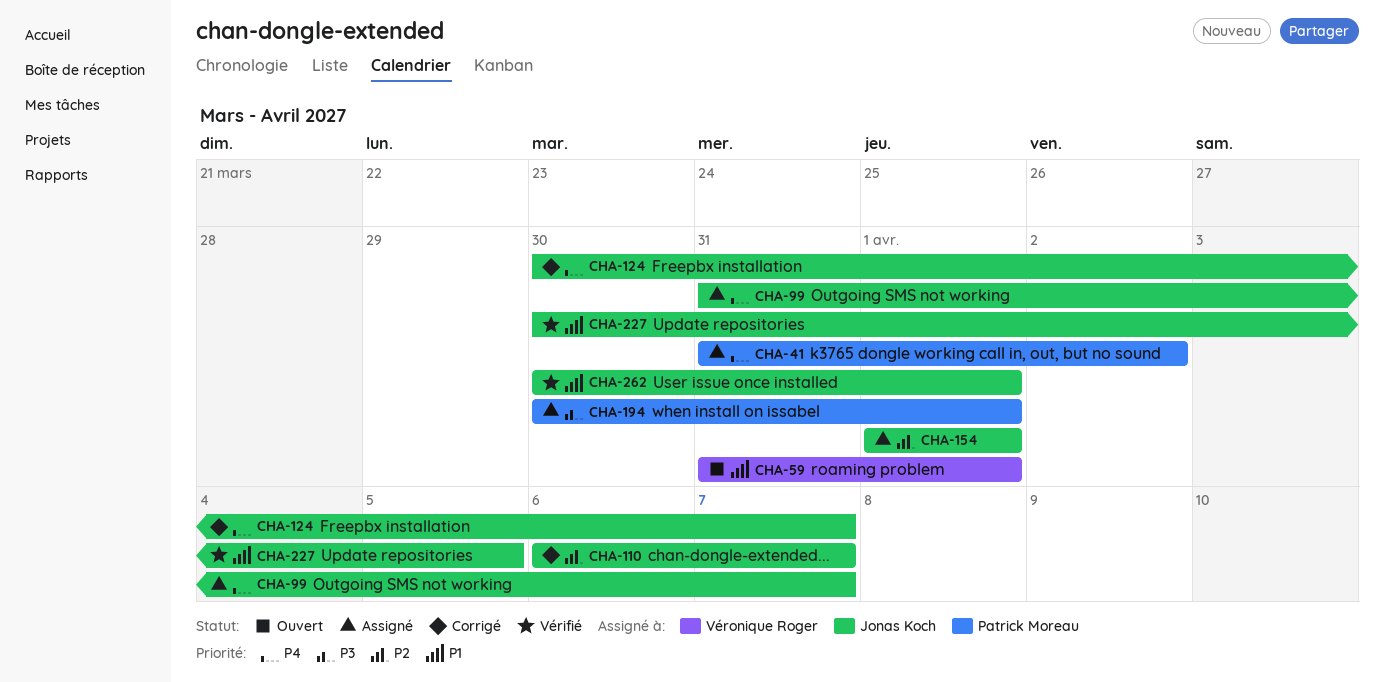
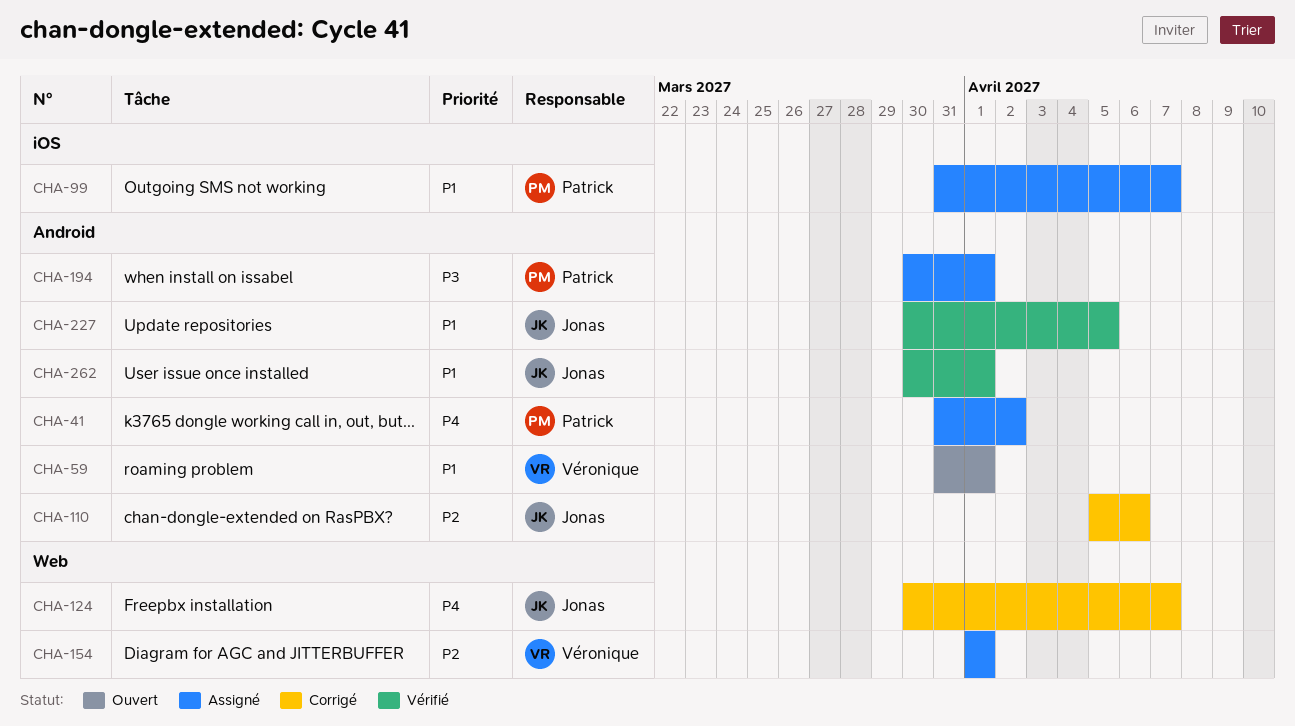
CHA-99, owner: Jonas Koch -> Patrick Moreau
CHA-99, priority: P4 -> P1
CHA-110, start: Apr 6 -> Apr 5
CHA-110, due: Apr 7 -> Apr 6
CHA-154, owner: Jonas Koch -> Véronique Roger

